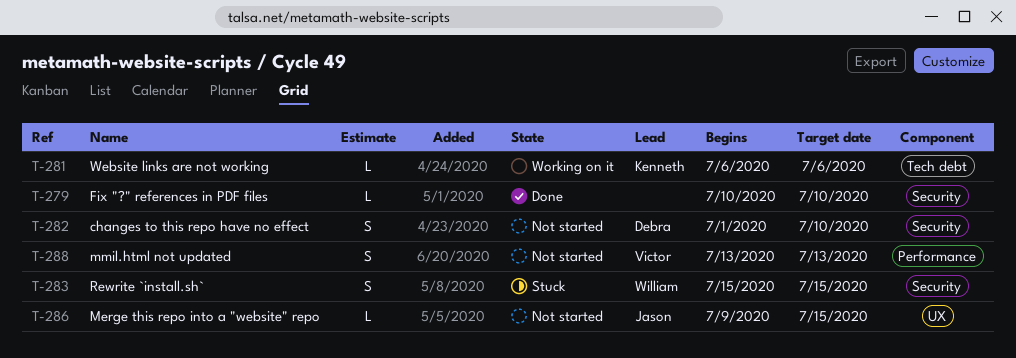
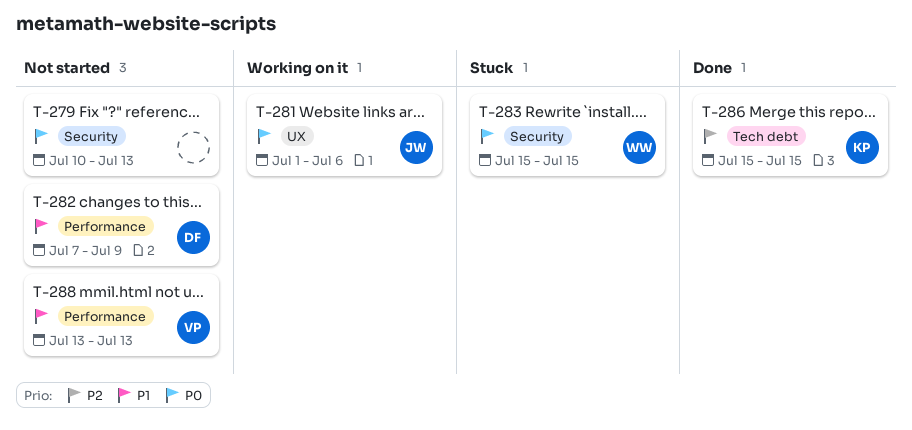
T-279, status: Done -> Not started
T-279, due: Jul 10 -> Jul 13
T-281, owner: Kenneth -> Jason
T-281, label: Tech debt -> UX
T-281, start: Jul 6 -> Jul 1
T-282, label: Security -> Performance
T-282, start: Jul 1 -> Jul 7
T-282, due: Jul 10 -> Jul 9
T-286, status: Not started -> Done
T-286, owner: Jason -> Kenneth
T-286, label: UX -> Tech debt
T-286, start: Jul 9 -> Jul 15

